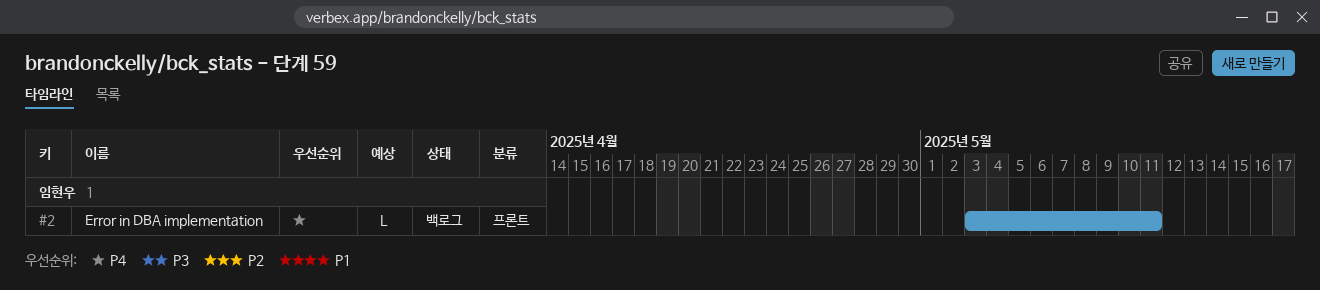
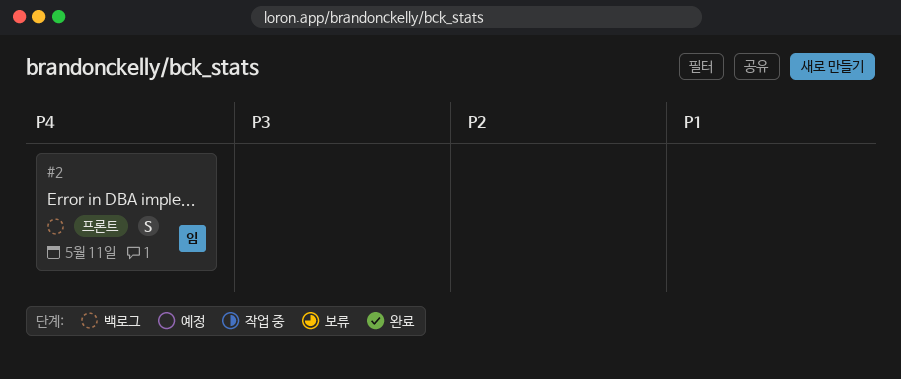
#2, estimate: L -> S

